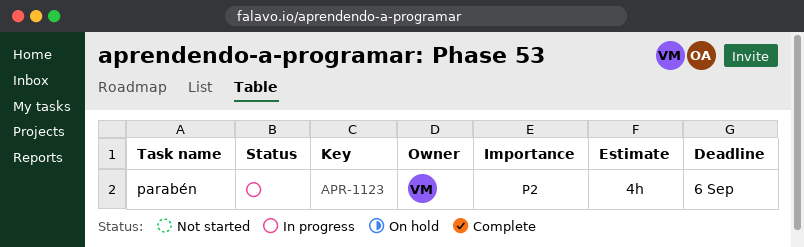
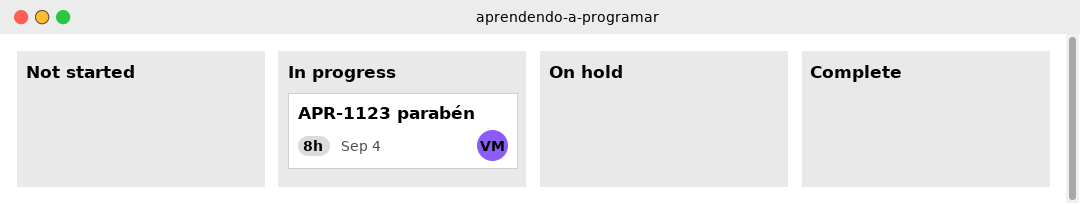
APR-1123, estimate: 4h -> 8h
APR-1123, due: Sep 6 -> Sep 4

